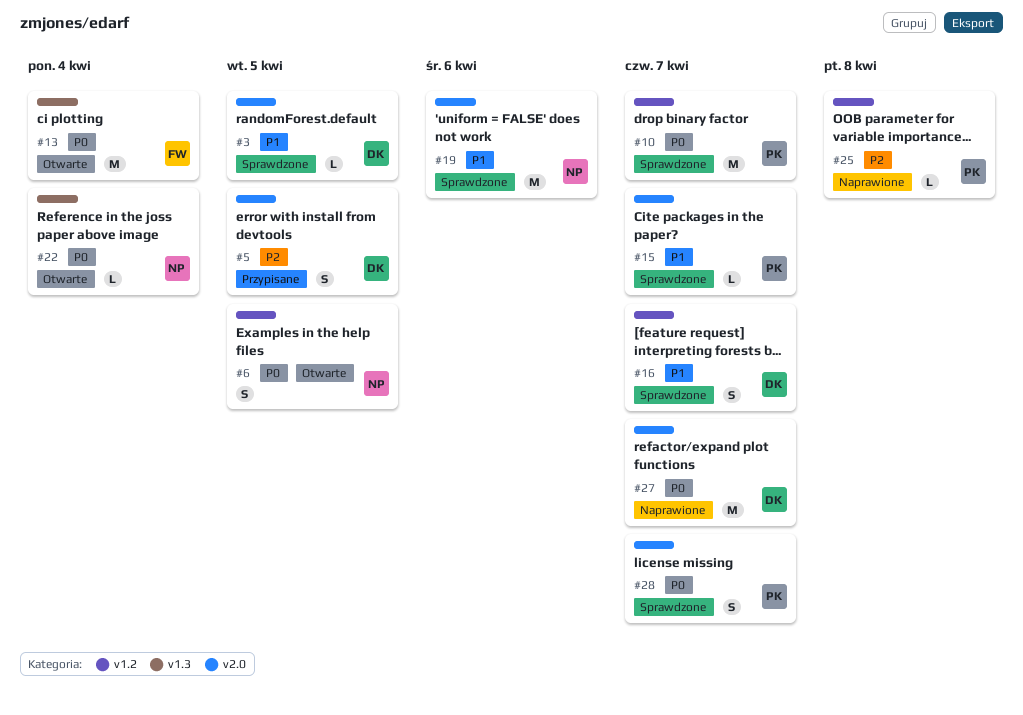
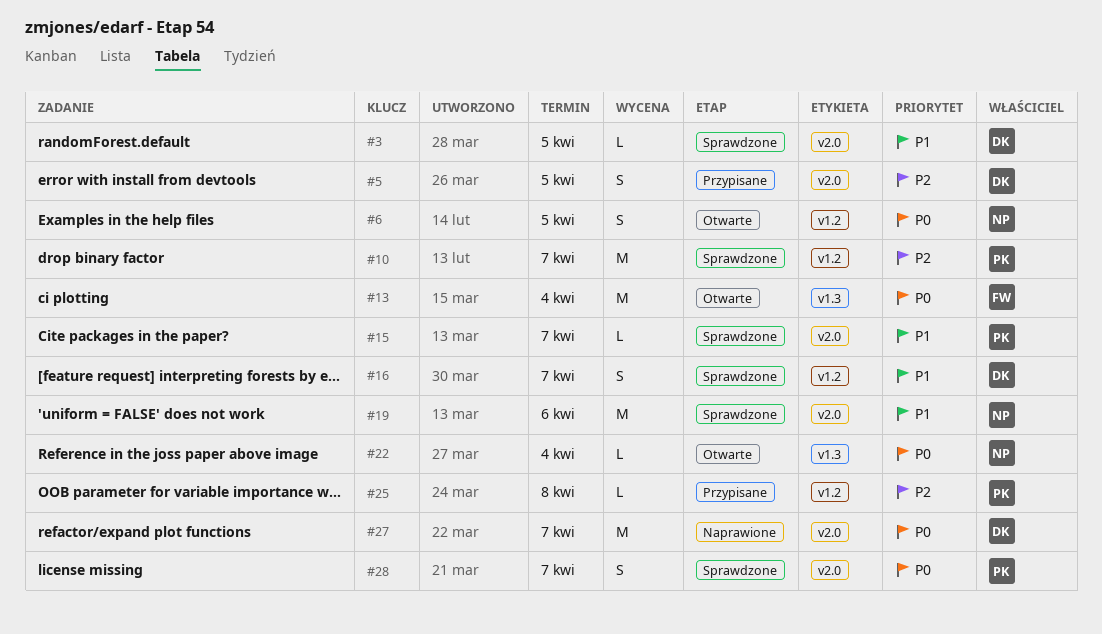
#10, priority: P0 -> P2
#25, status: Naprawione -> Przypisane

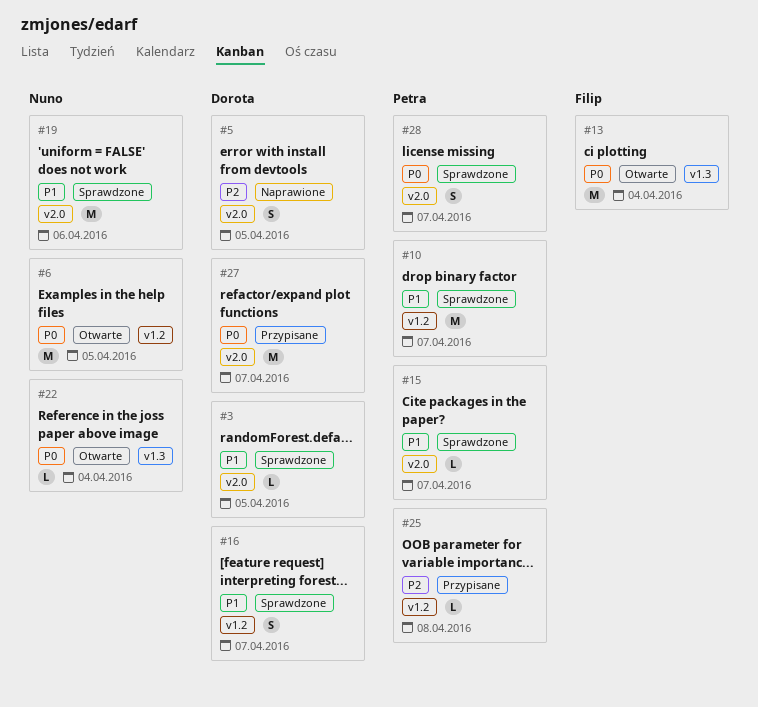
#5, status: Przypisane -> Naprawione
#6, estimate: S -> M
#10, priority: P2 -> P1
#27, status: Naprawione -> Przypisane

